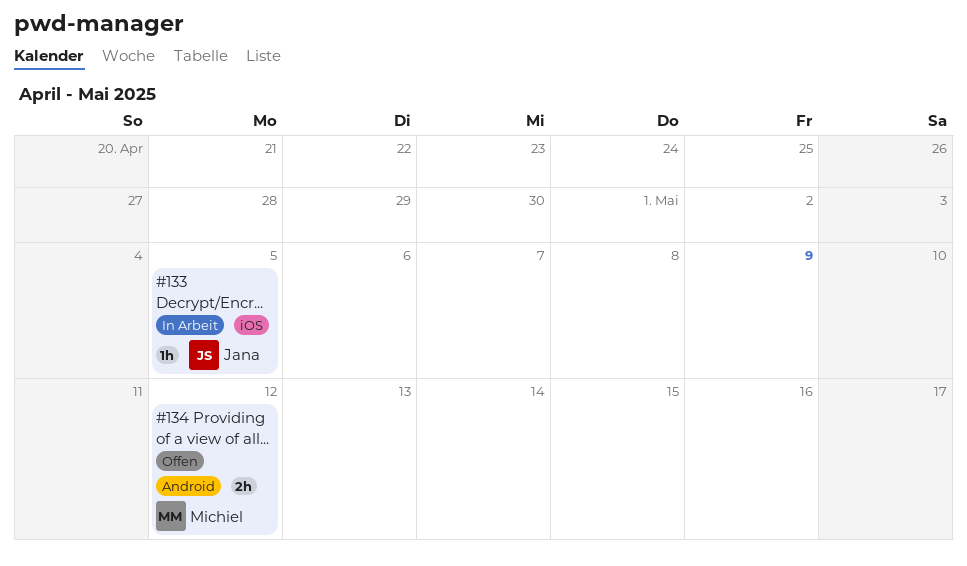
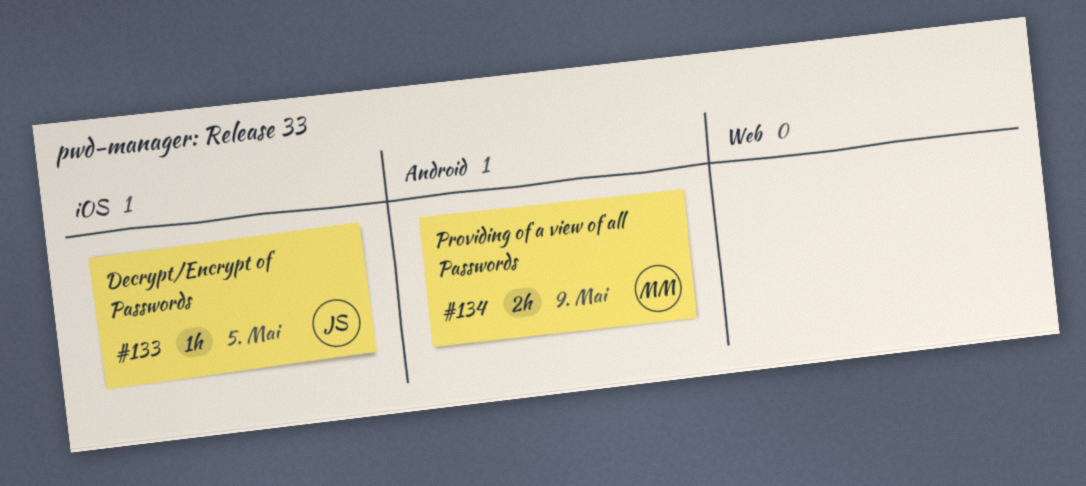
#134, due: May 12 -> May 9

